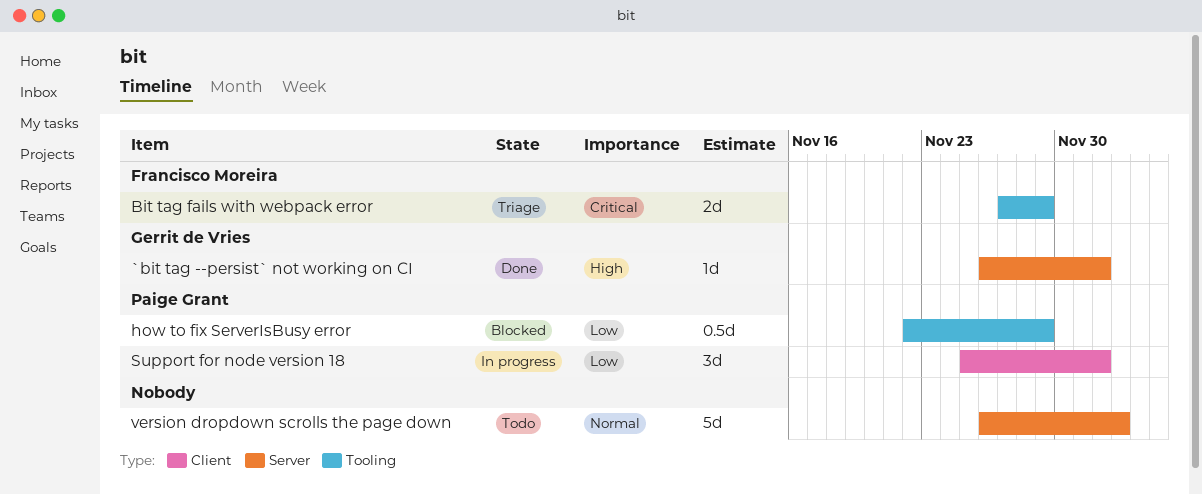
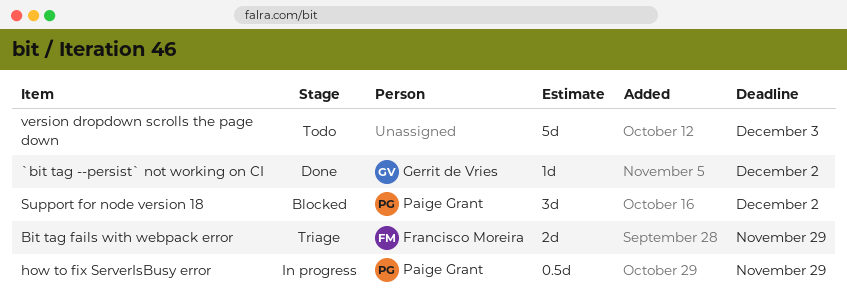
how to fix ServerIsBusy error, status: Blocked -> In progress
Support for node version 18, status: In progress -> Blocked

